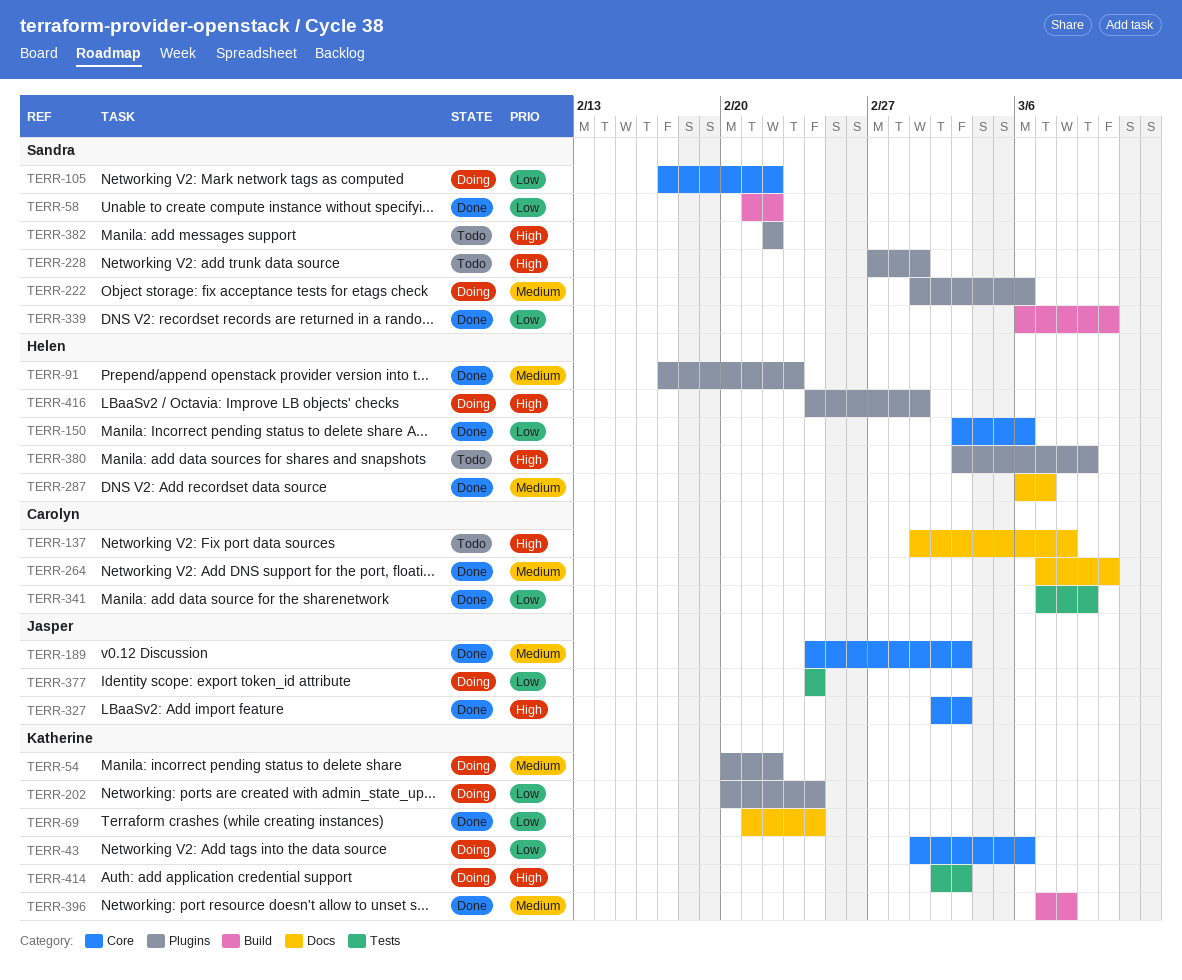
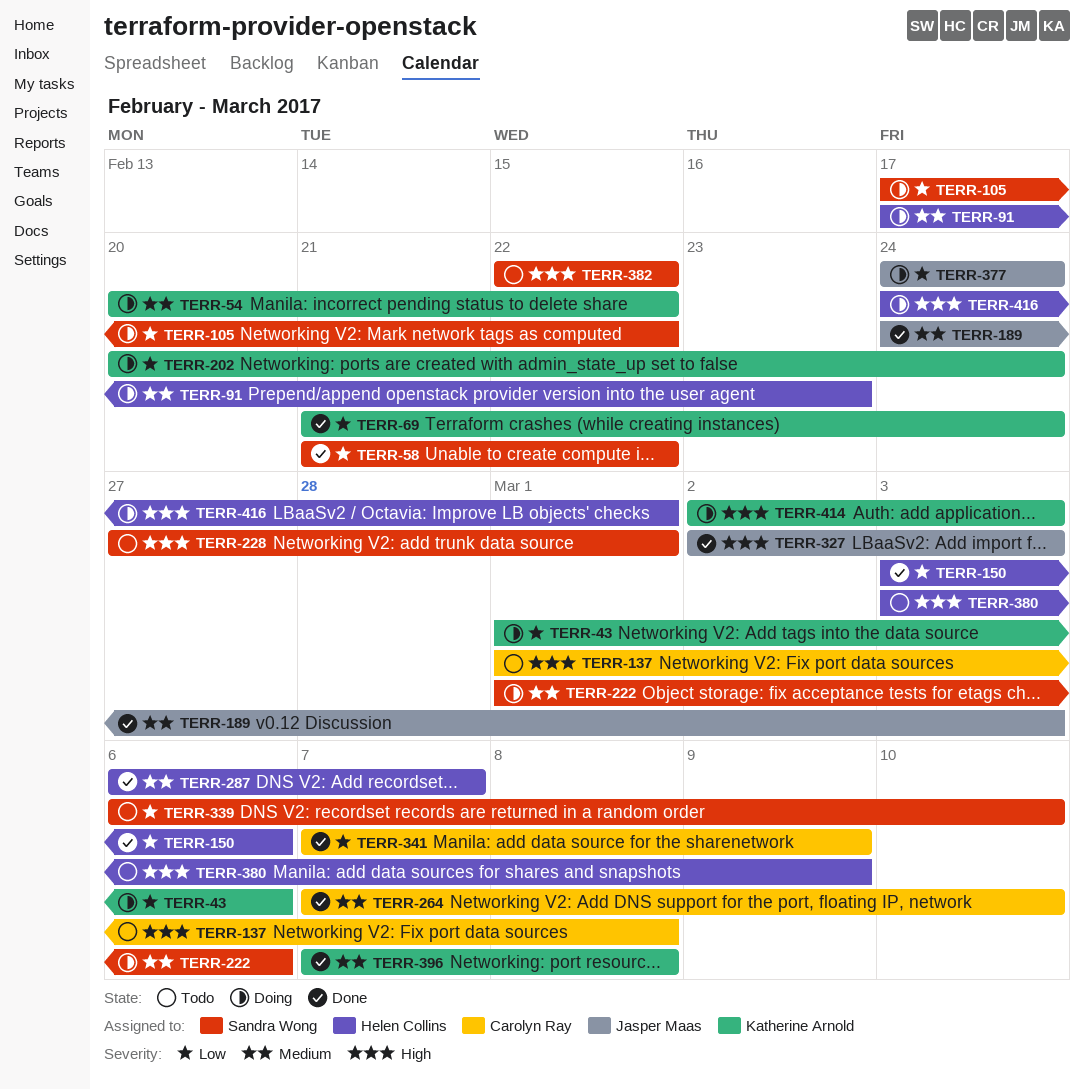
TERR-91, status: Done -> Doing
TERR-339, status: Done -> Todo

